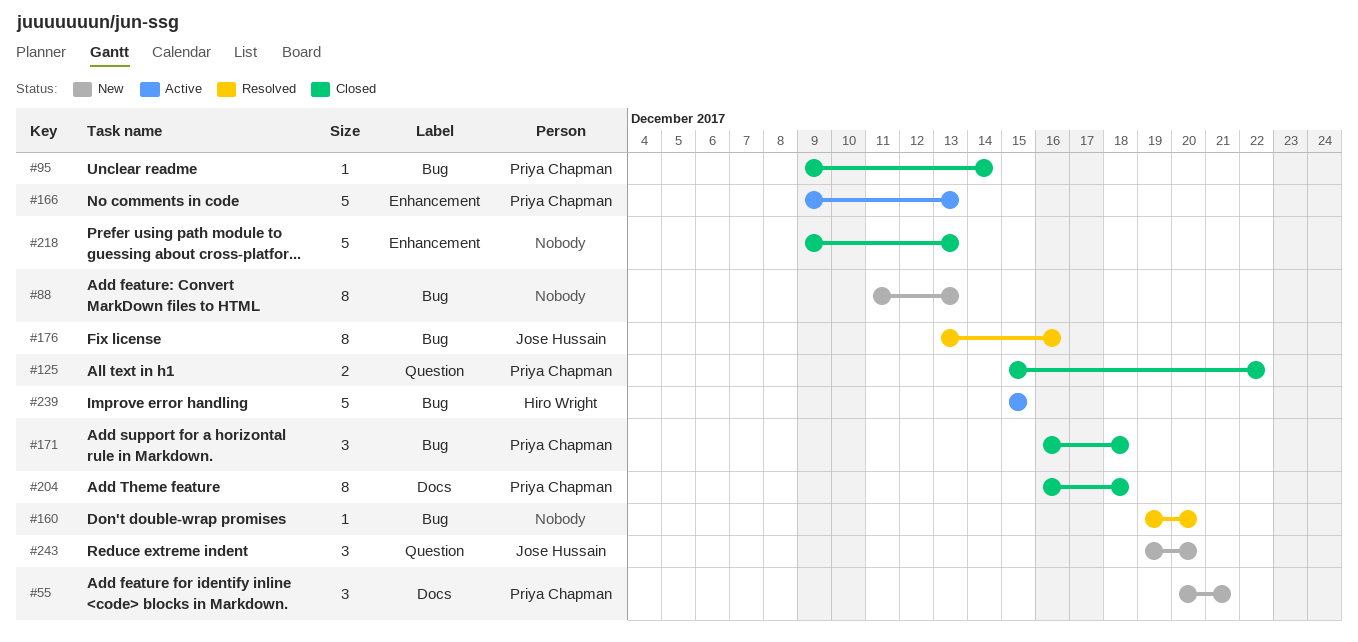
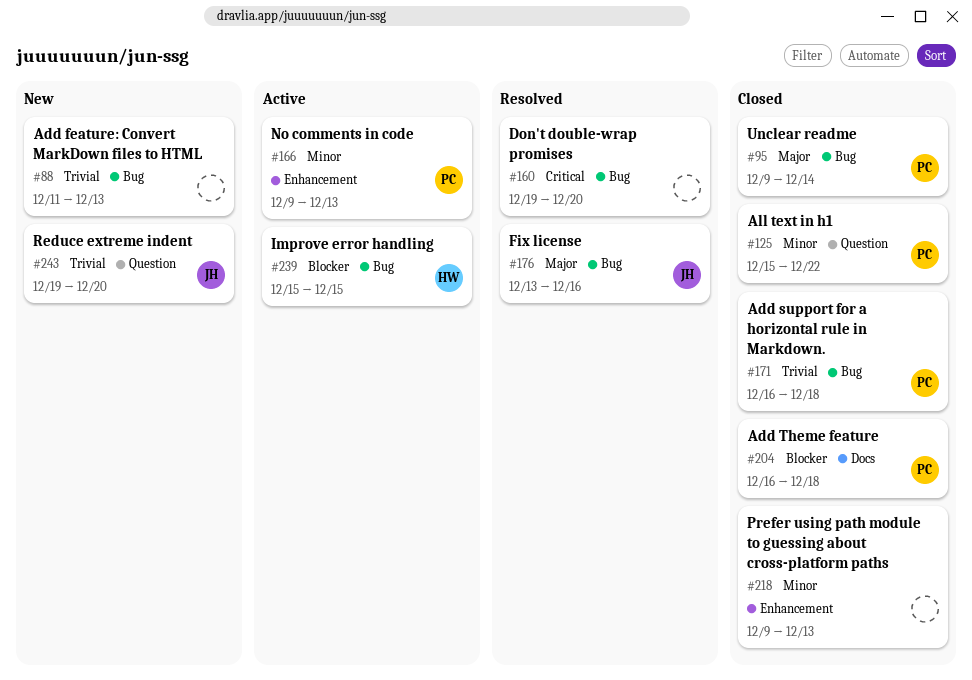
#55: present -> none

